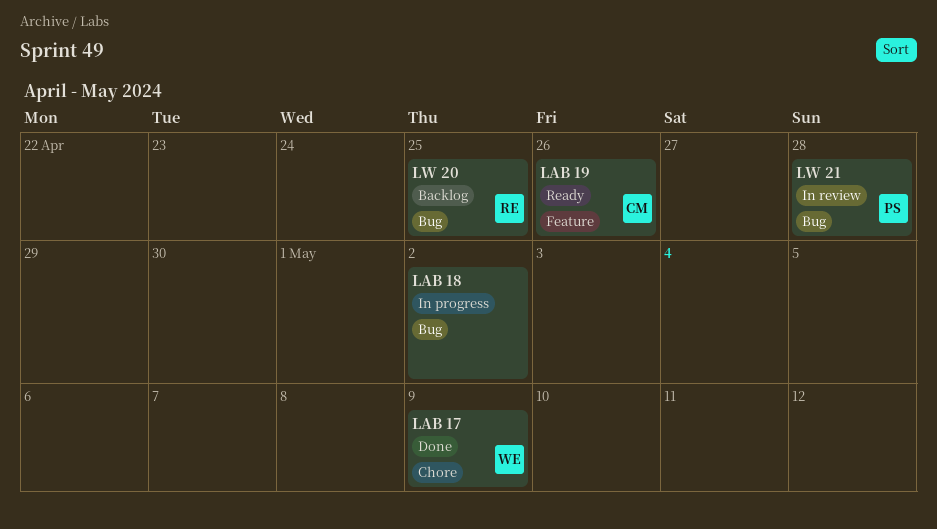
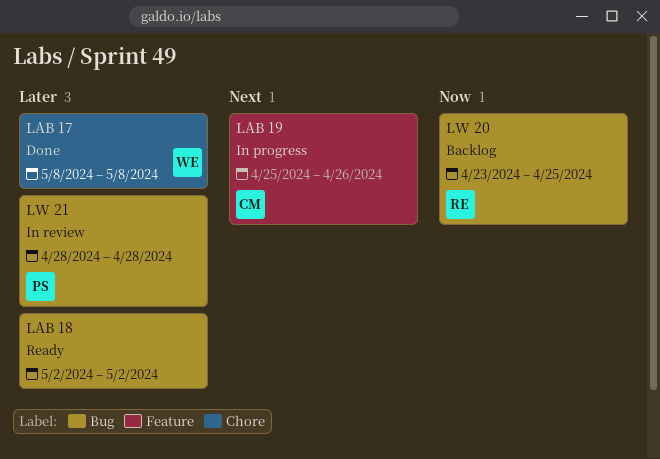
LAB 17, due: May 9 -> May 8
LAB 18, status: In progress -> Ready
LAB 19, status: Ready -> In progress

